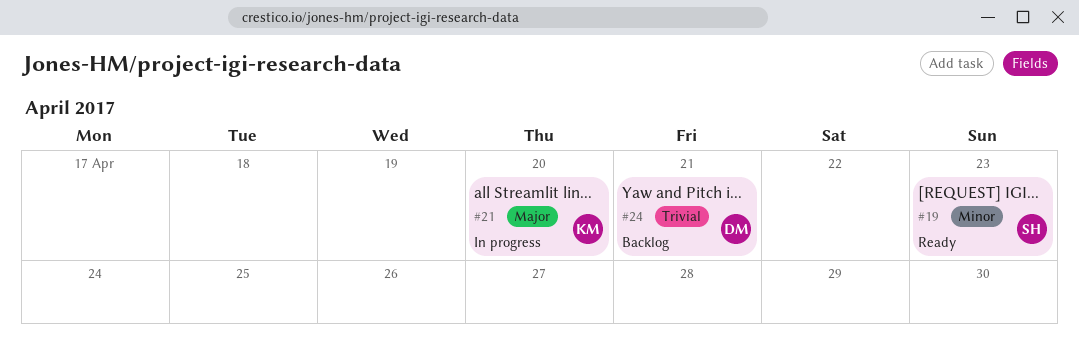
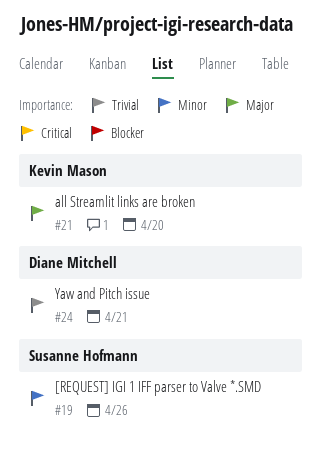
#19, due: Apr 23 -> Apr 26

